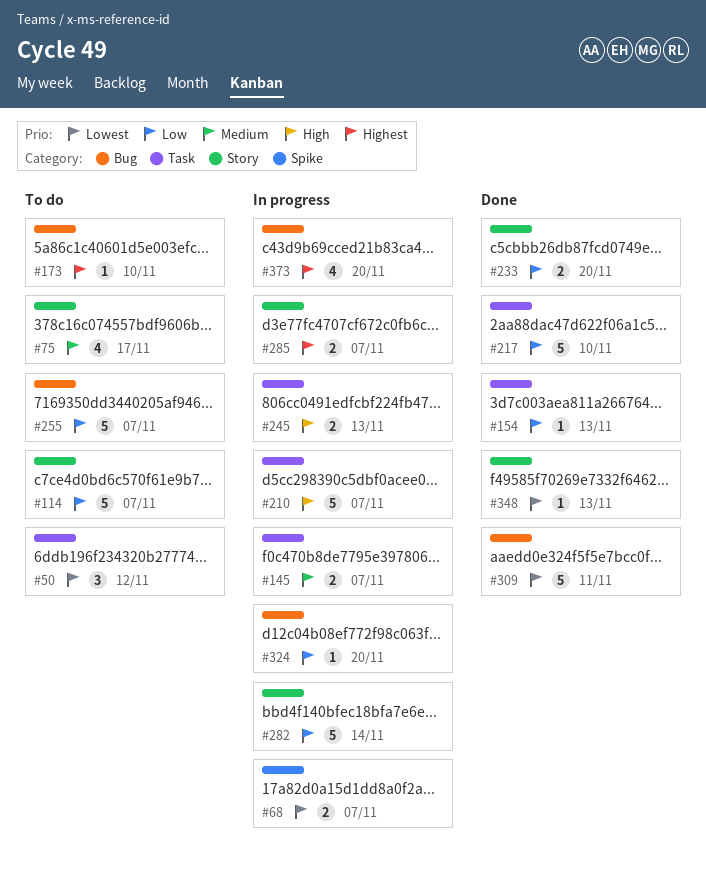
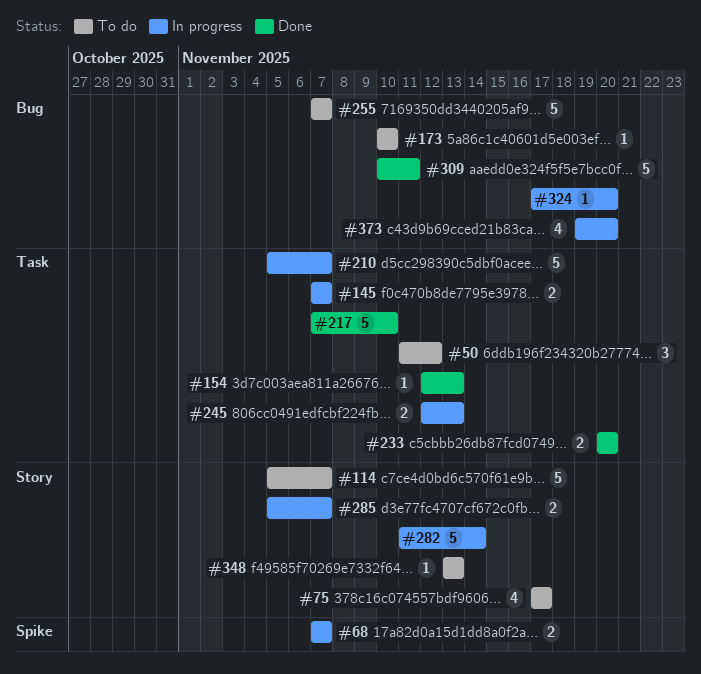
#233, label: Story -> Task
#348, status: Done -> To do

